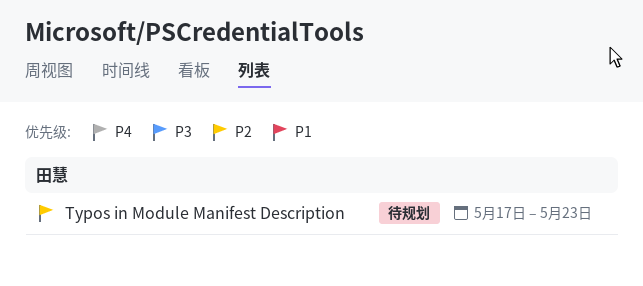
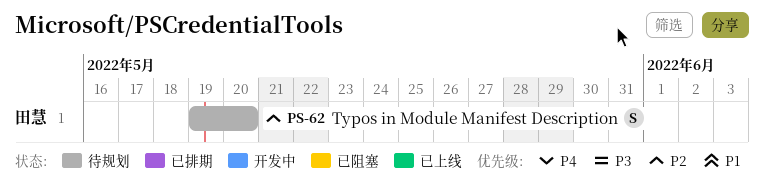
Typos in Module Manifest Description, start: May 17 -> May 19
Typos in Module Manifest Description, due: May 23 -> May 20

